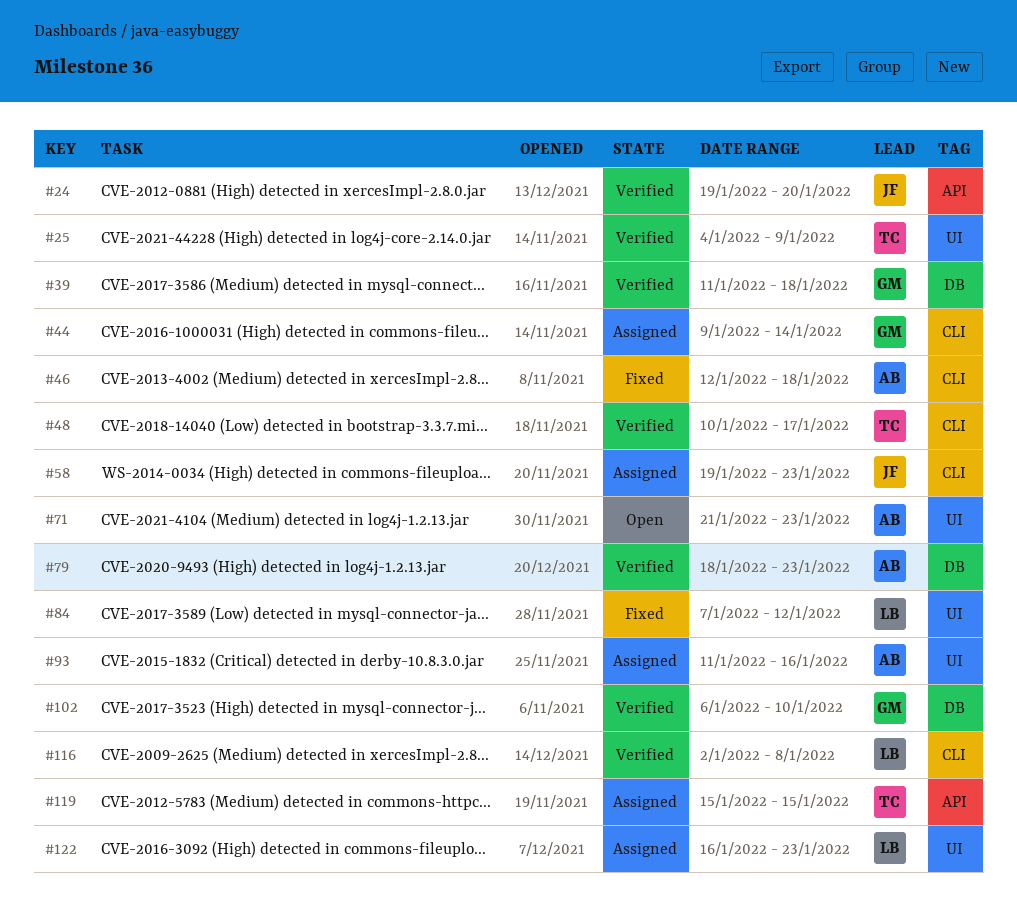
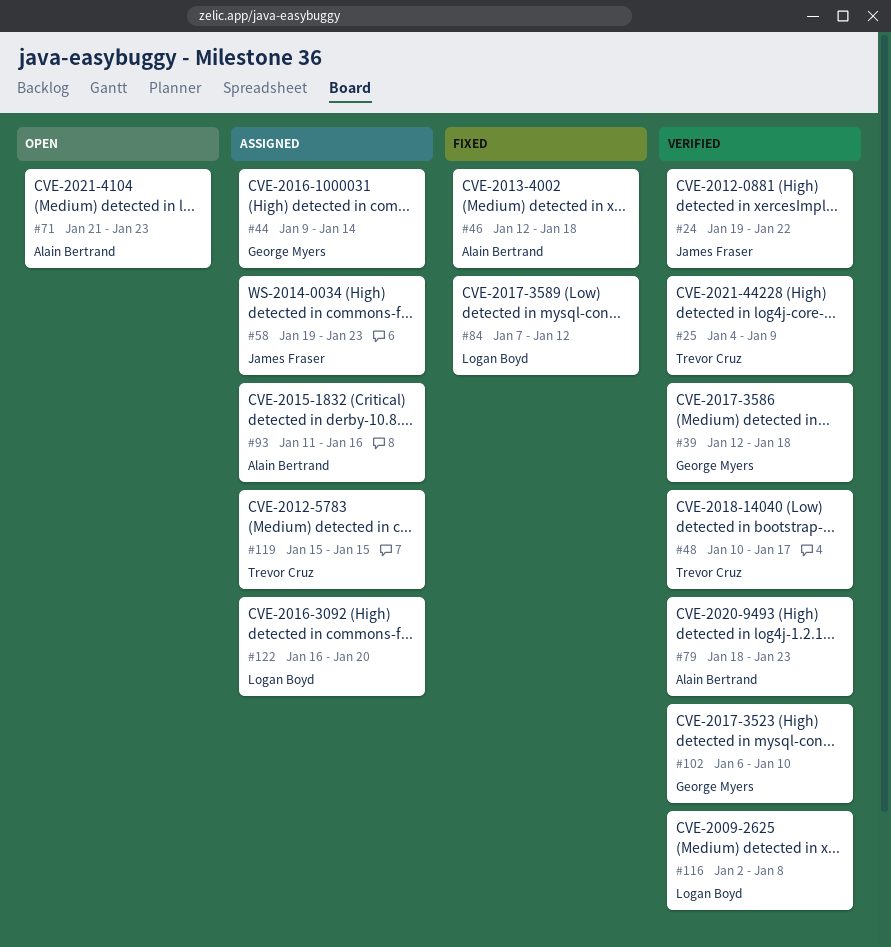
#24, due: Jan 20 -> Jan 22
#39, start: Jan 11 -> Jan 12
#122, due: Jan 23 -> Jan 20

